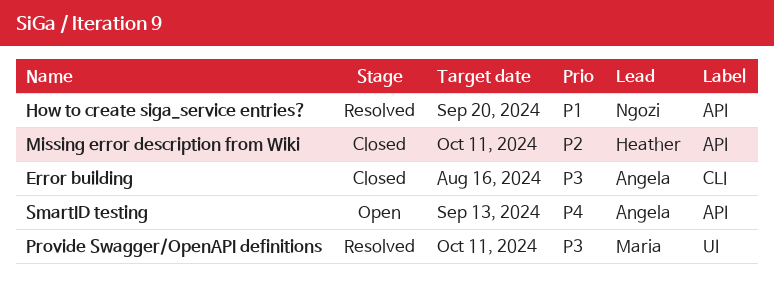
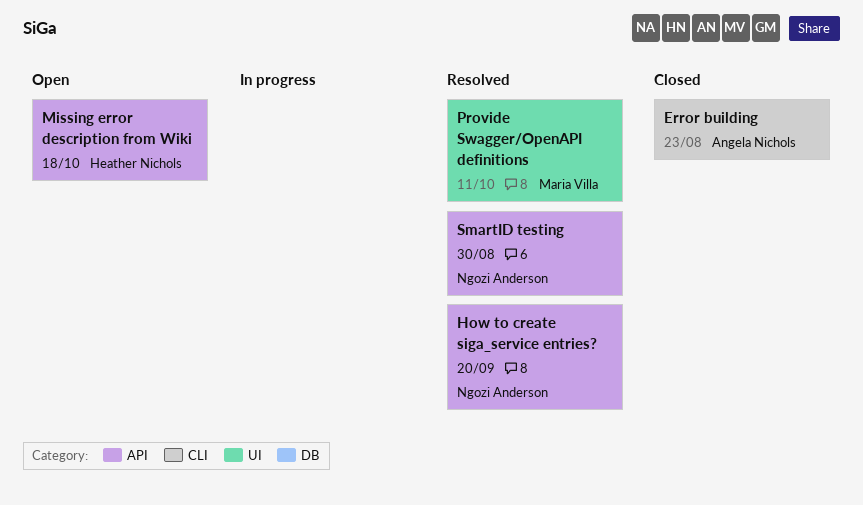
Error building, due: Aug 16 -> Aug 23
Missing error description from Wiki, status: Closed -> Open
Missing error description from Wiki, due: Oct 11 -> Oct 18
SmartID testing, status: Open -> Resolved
SmartID testing, owner: Angela Nichols -> Ngozi Anderson
SmartID testing, due: Sep 13 -> Aug 30

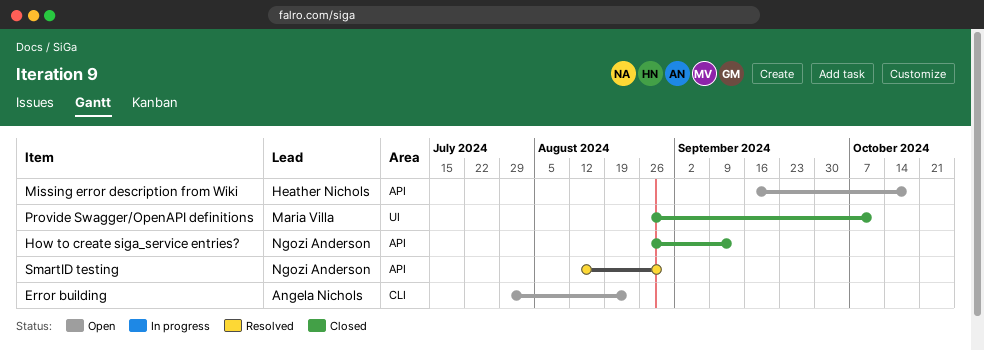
Error building, status: Closed -> Open
How to create siga_service entries?, status: Resolved -> Closed
How to create siga_service entries?, due: Sep 20 -> Sep 13
Provide Swagger/OpenAPI definitions, status: Resolved -> Closed

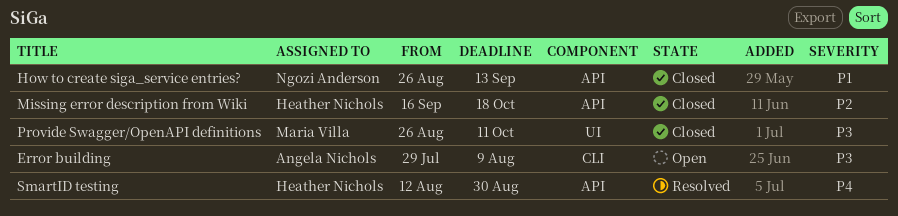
Error building, due: Aug 23 -> Aug 9
Missing error description from Wiki, status: Open -> Closed
SmartID testing, owner: Ngozi Anderson -> Heather Nichols

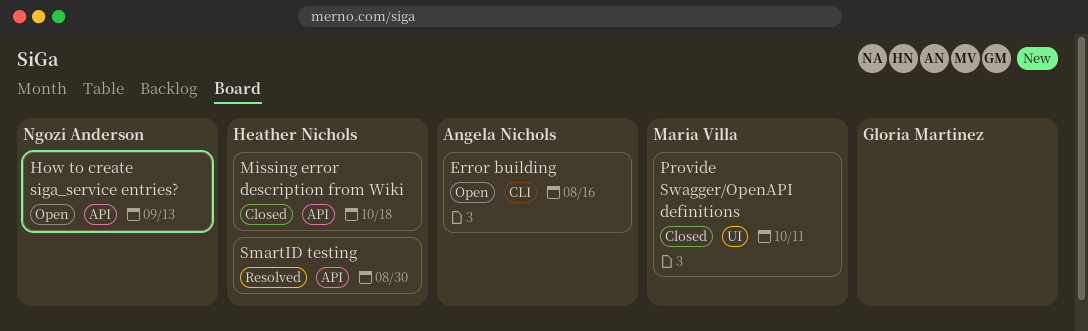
Error building, due: Aug 9 -> Aug 16
How to create siga_service entries?, status: Closed -> Open

